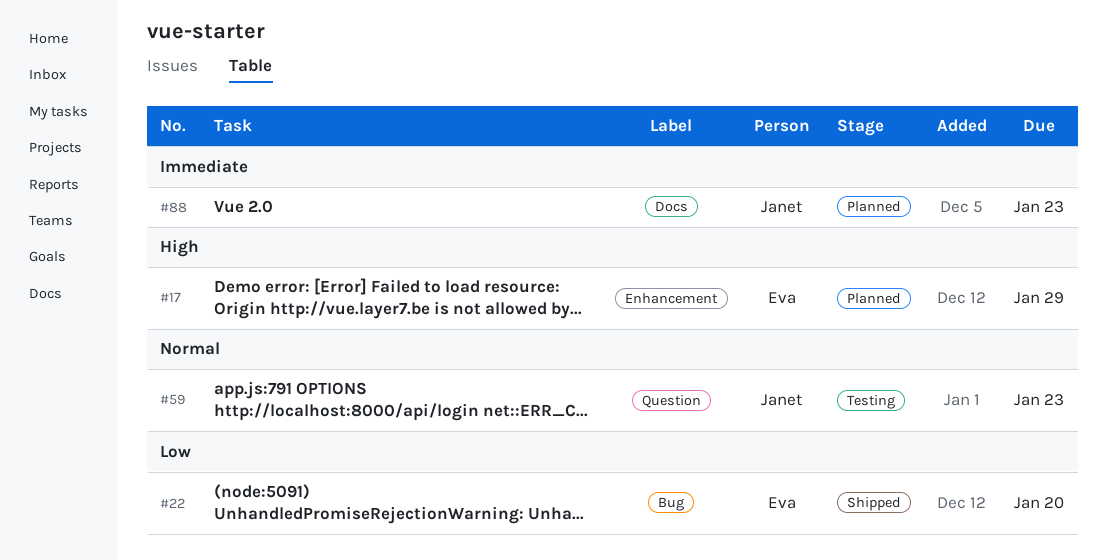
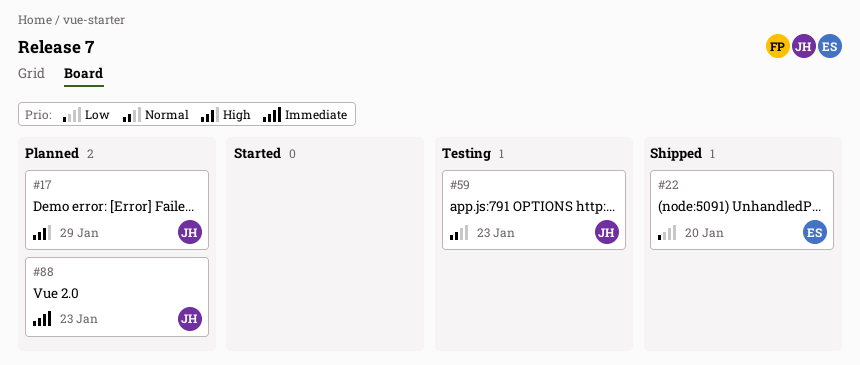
#17, owner: Eva -> Janet

